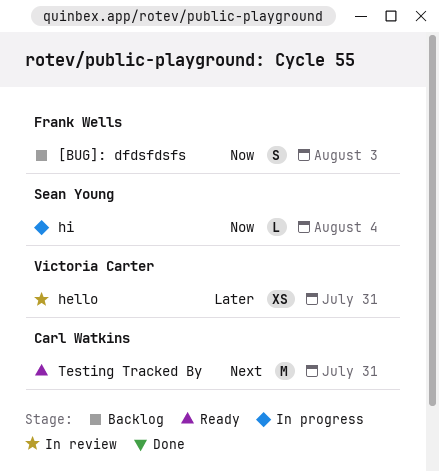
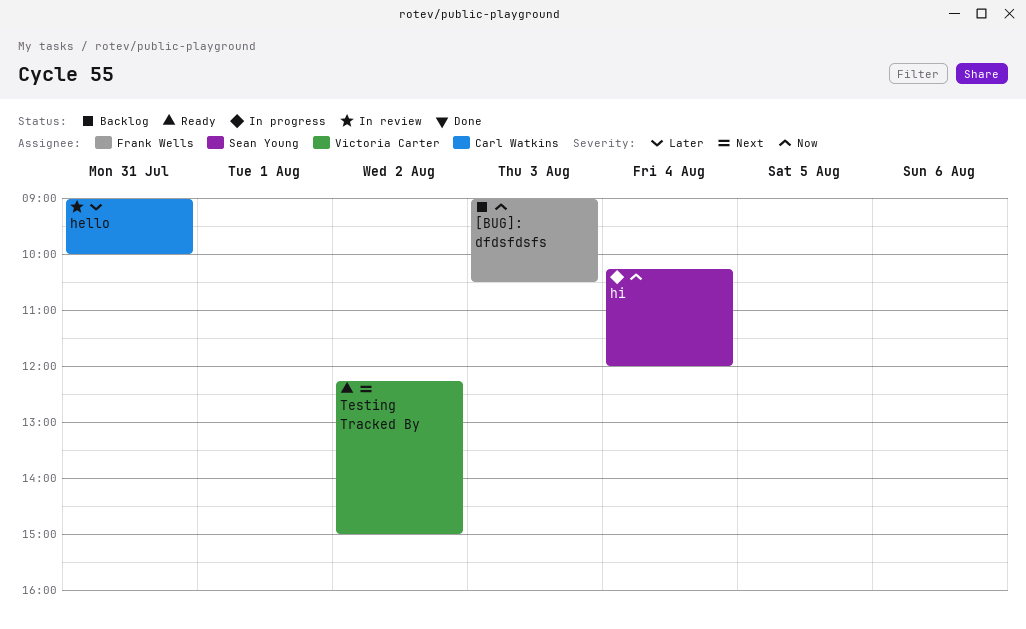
hello, owner: Victoria Carter -> Carl Watkins
Testing Tracked By, owner: Carl Watkins -> Victoria Carter
Testing Tracked By, day: Jul 31 -> Aug 2

